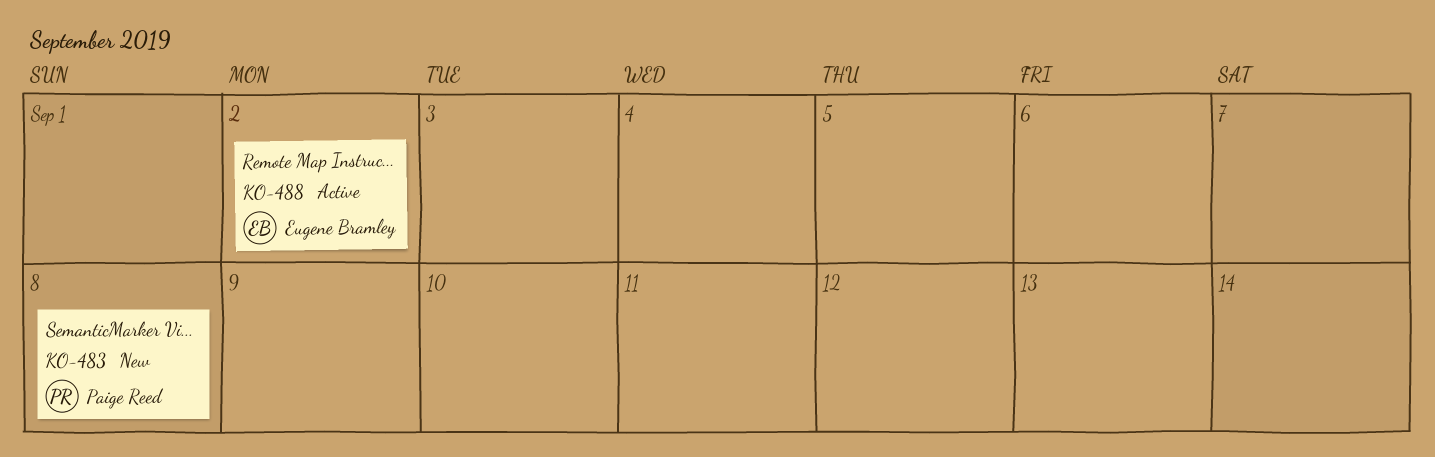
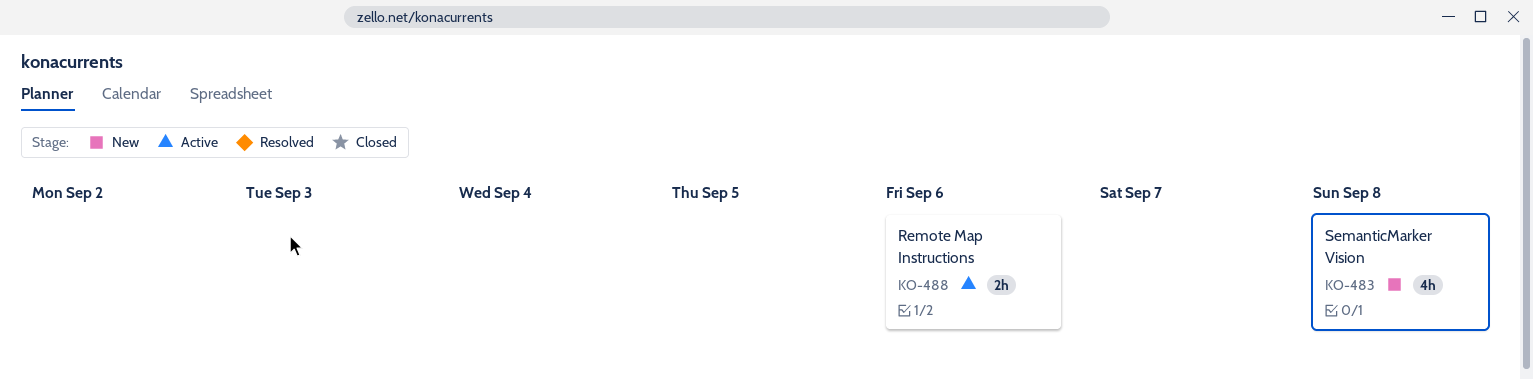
KO-488, due: Sep 2 -> Sep 6

